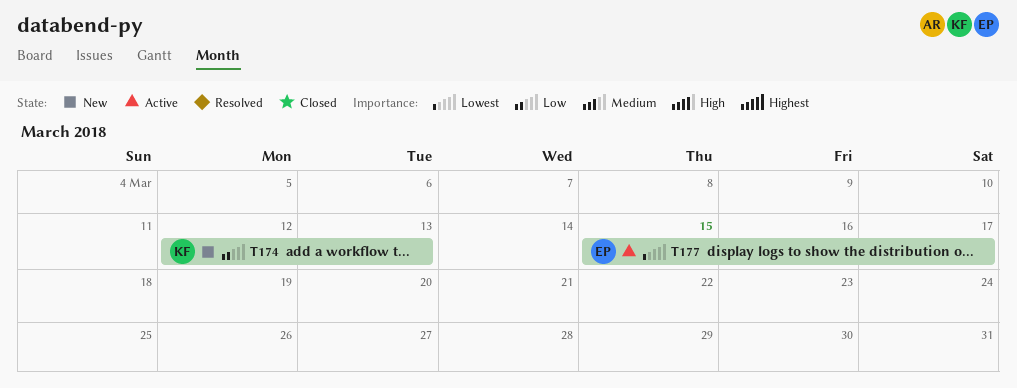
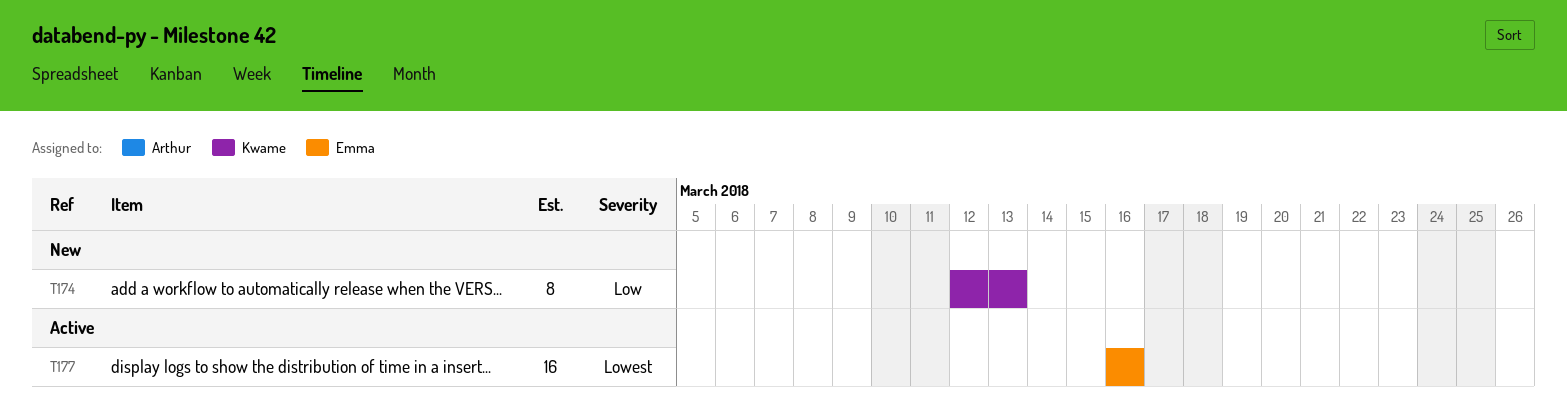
T177, start: Mar 15 -> Mar 16
T177, due: Mar 17 -> Mar 16

